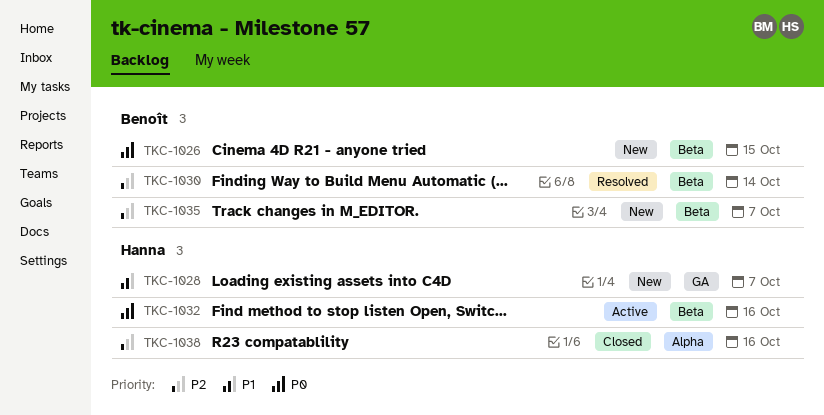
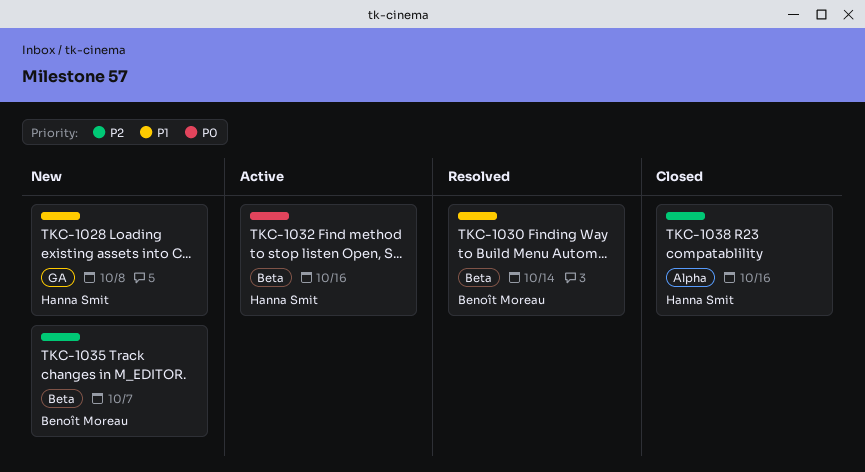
TKC-1026: present -> none
TKC-1028, due: Oct 7 -> Oct 8
TKC-1030, priority: P2 -> P1

